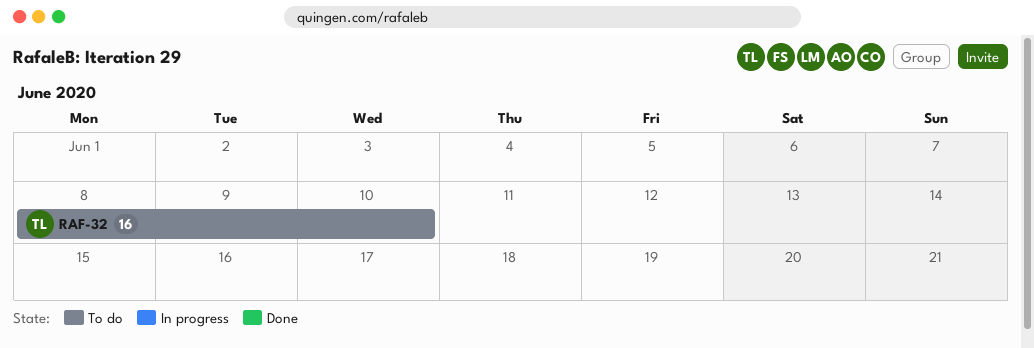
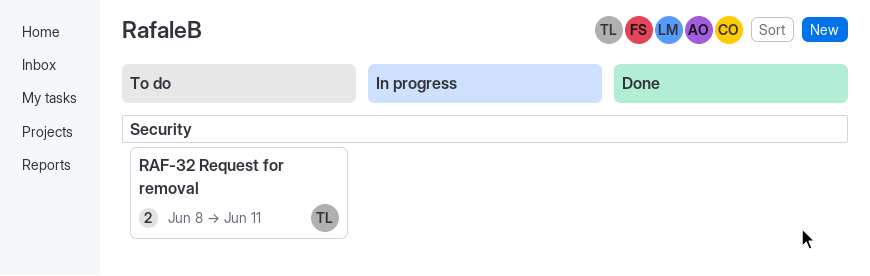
RAF-32, estimate: 16 -> 2
RAF-32, due: Jun 10 -> Jun 11

